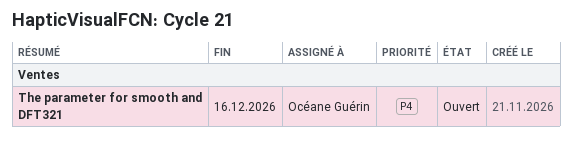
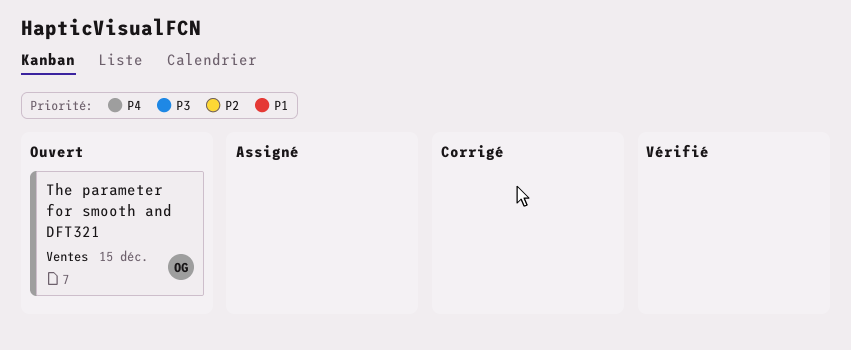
The parameter for smooth and DFT321, due: Dec 16 -> Dec 15

